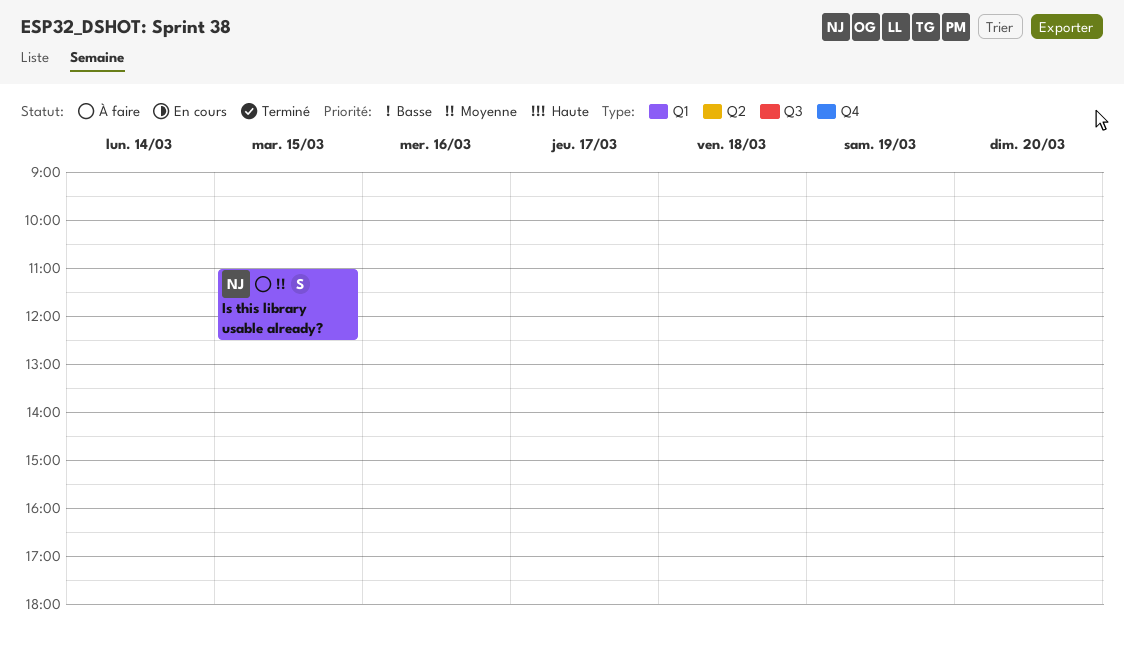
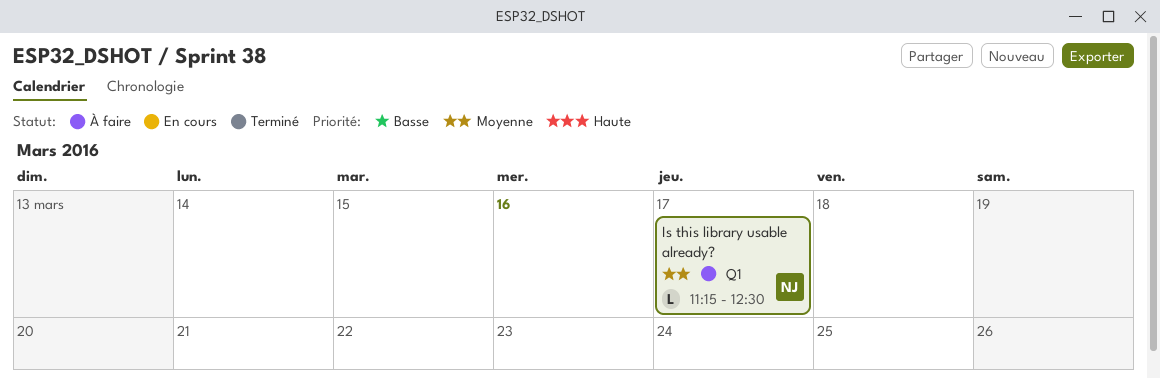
Is this library usable already?, estimate: S -> L
Is this library usable already?, day: Mar 15 -> Mar 17
Is this library usable already?, begins: 11:00 -> 11:15

